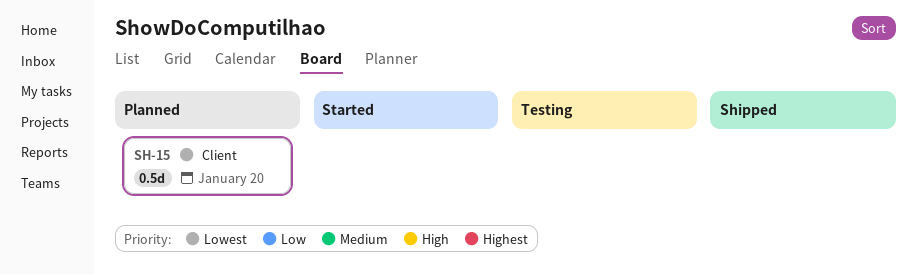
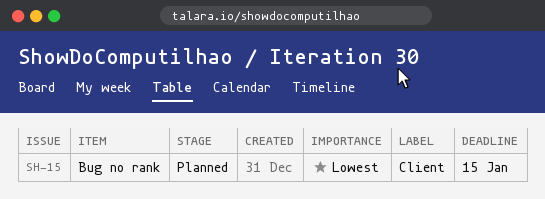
SH-15, due: Jan 20 -> Jan 15

